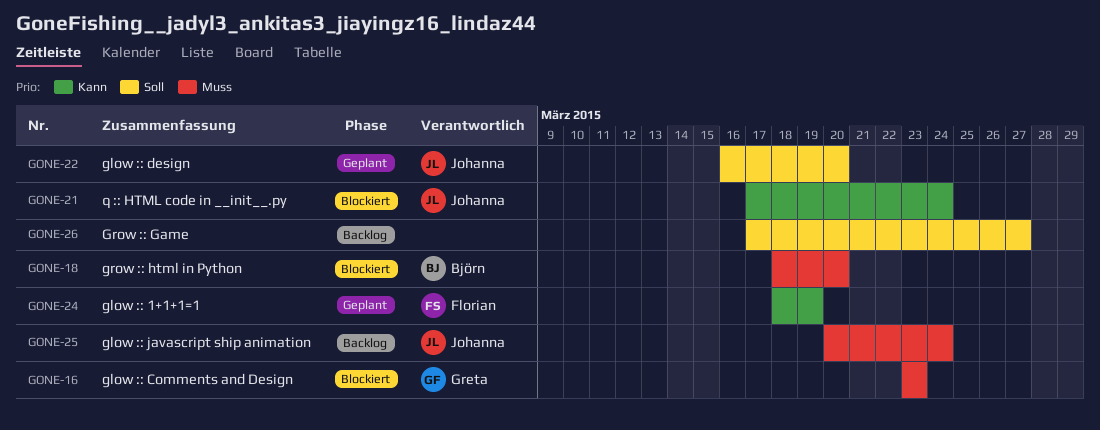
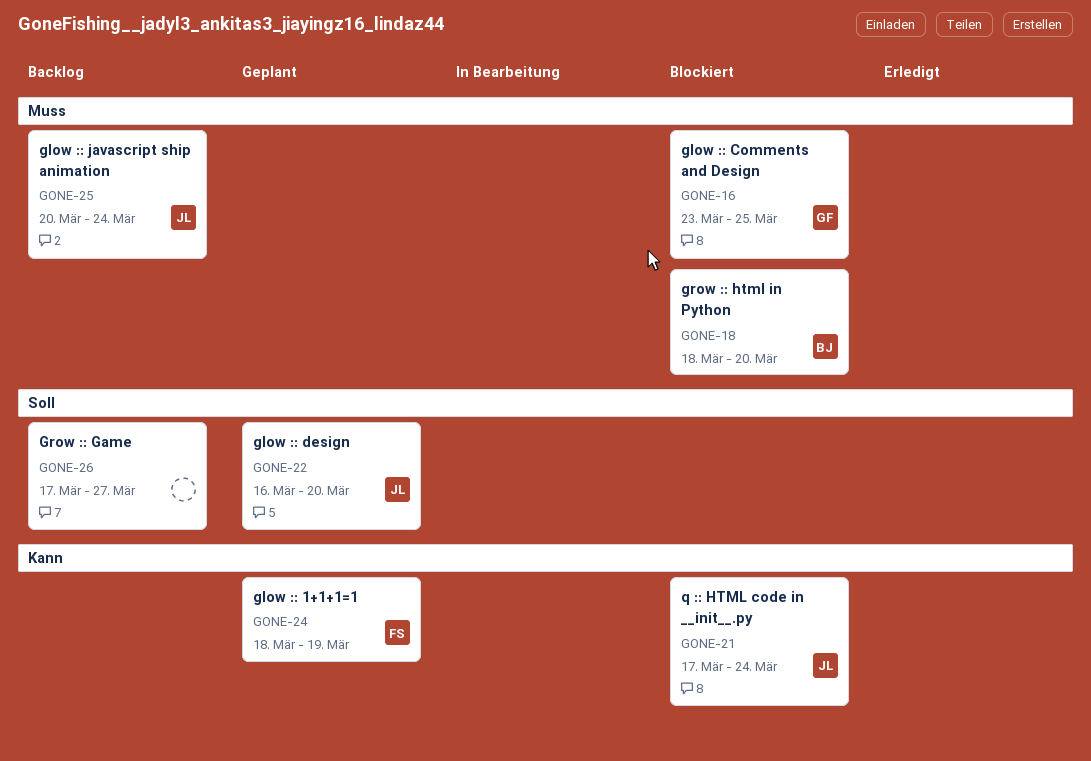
GONE-16, due: Mar 23 -> Mar 25

